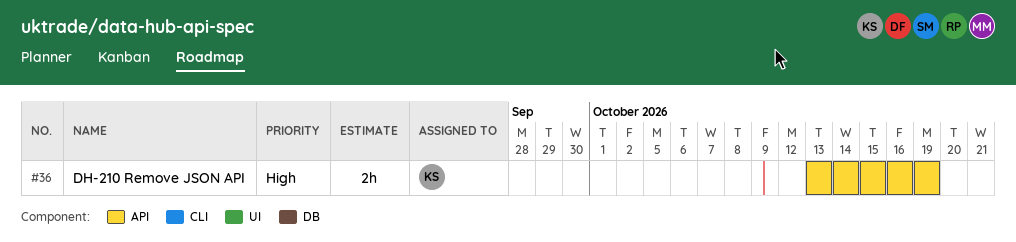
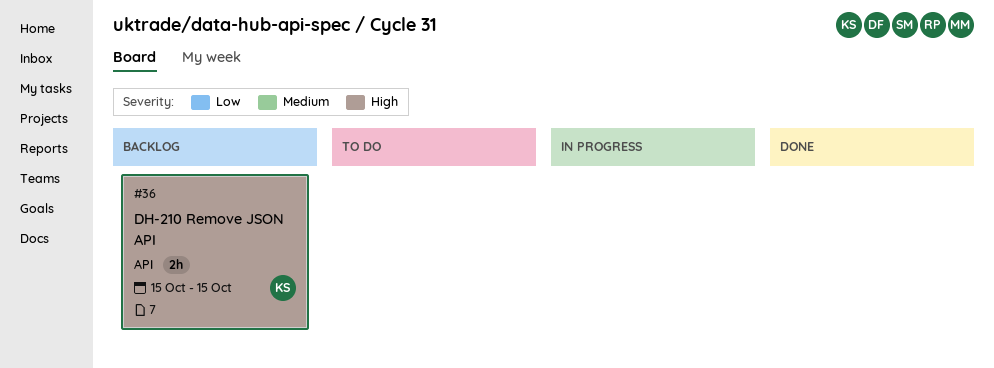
#36, start: Oct 13 -> Oct 15
#36, due: Oct 19 -> Oct 15

